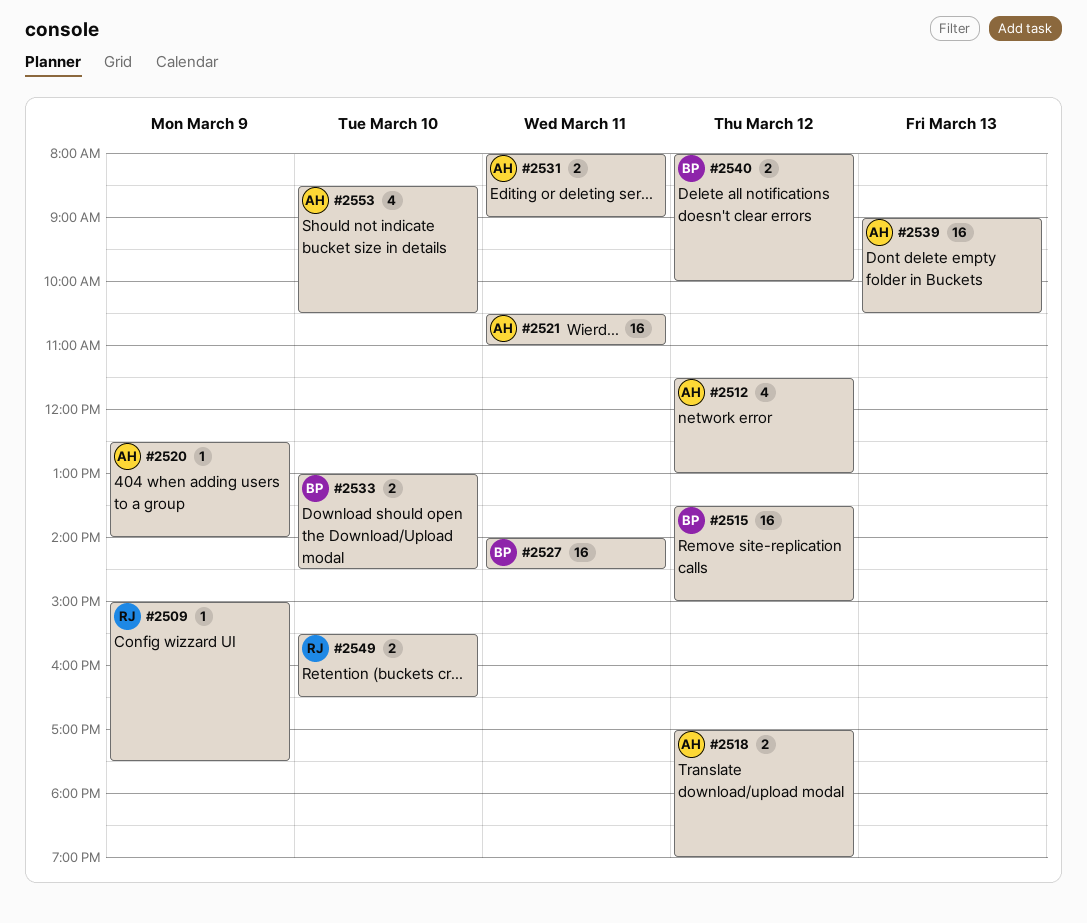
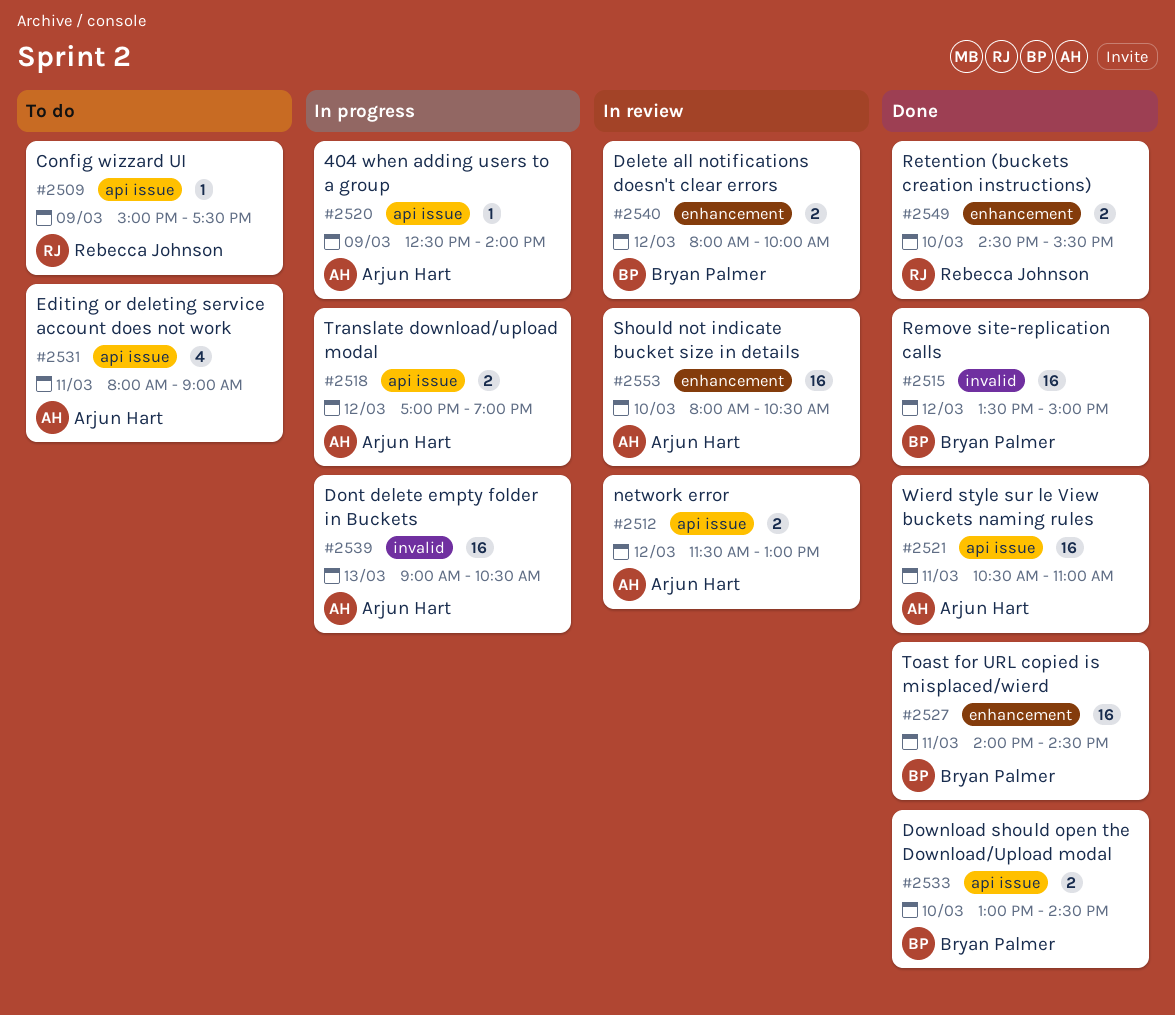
#2512, estimate: 4 -> 2
#2531, estimate: 2 -> 4
#2549, begins: 15:30 -> 14:30
#2549, ends: 16:30 -> 15:30
#2553, estimate: 4 -> 16
#2553, begins: 08:30 -> 08:00

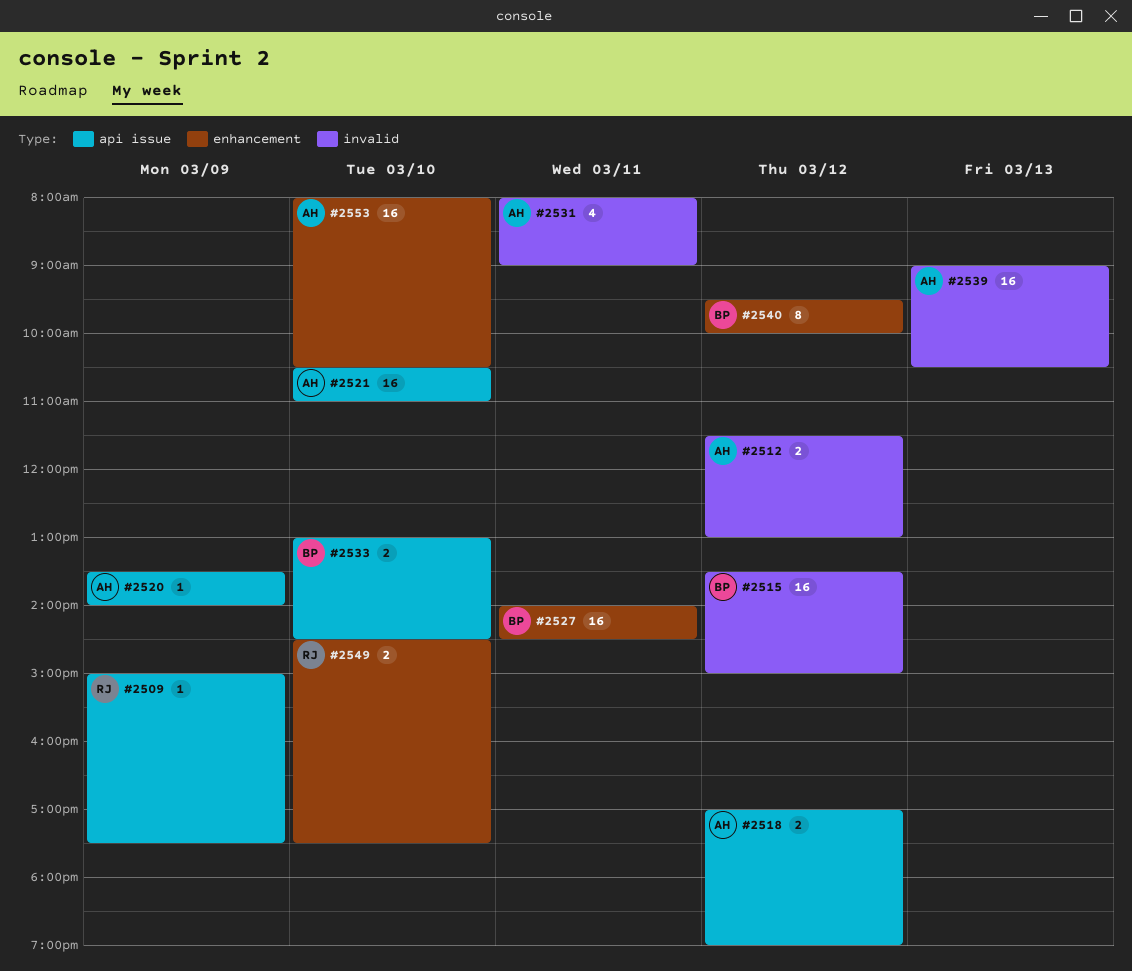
#2512, label: api issue -> invalid
#2520, begins: 12:30 -> 13:30
#2521, day: Mar 11 -> Mar 10
#2531, label: api issue -> invalid
#2540, estimate: 2 -> 8
#2540, begins: 08:00 -> 09:30
#2549, ends: 15:30 -> 17:30

